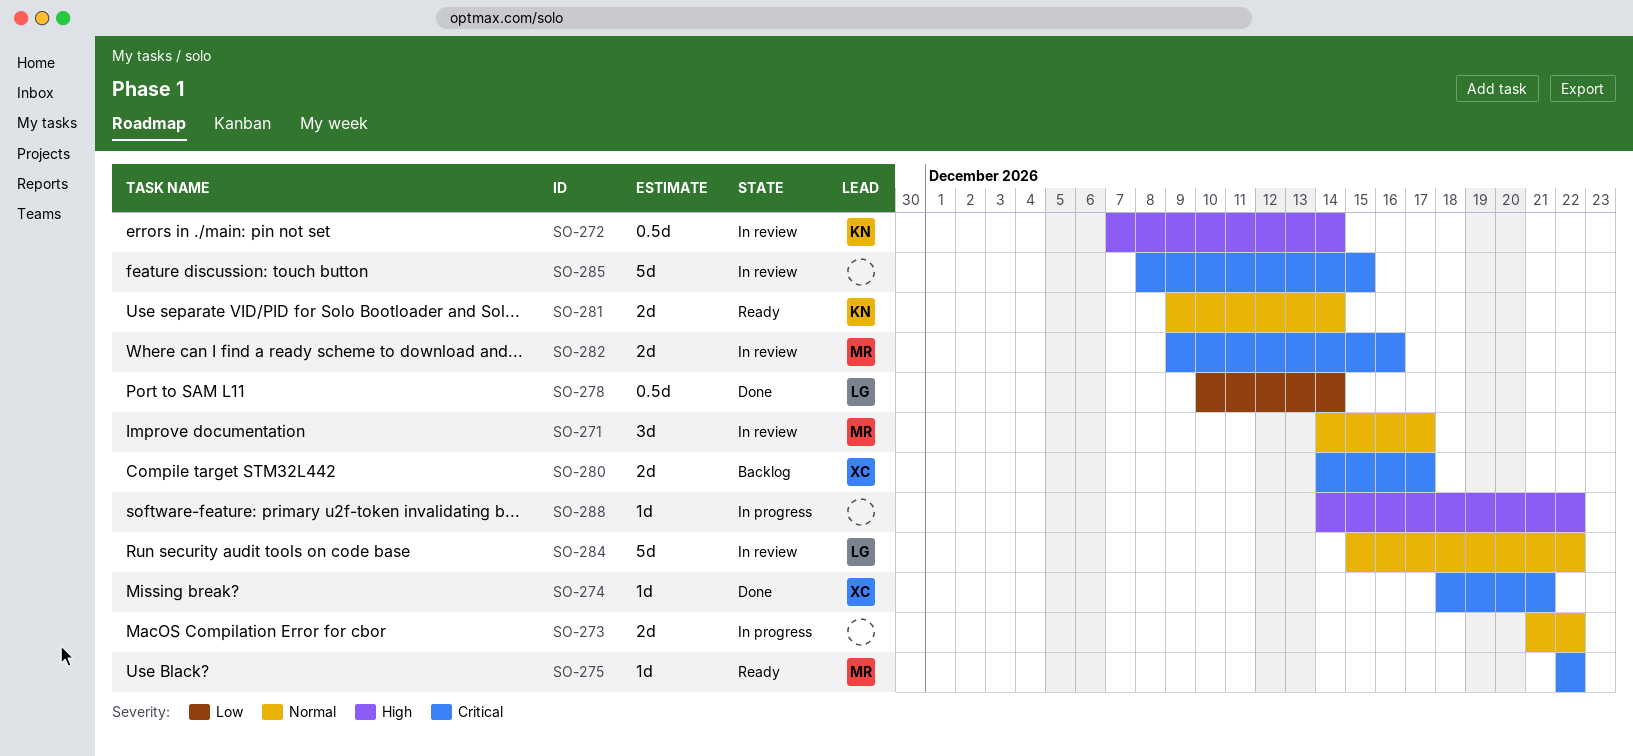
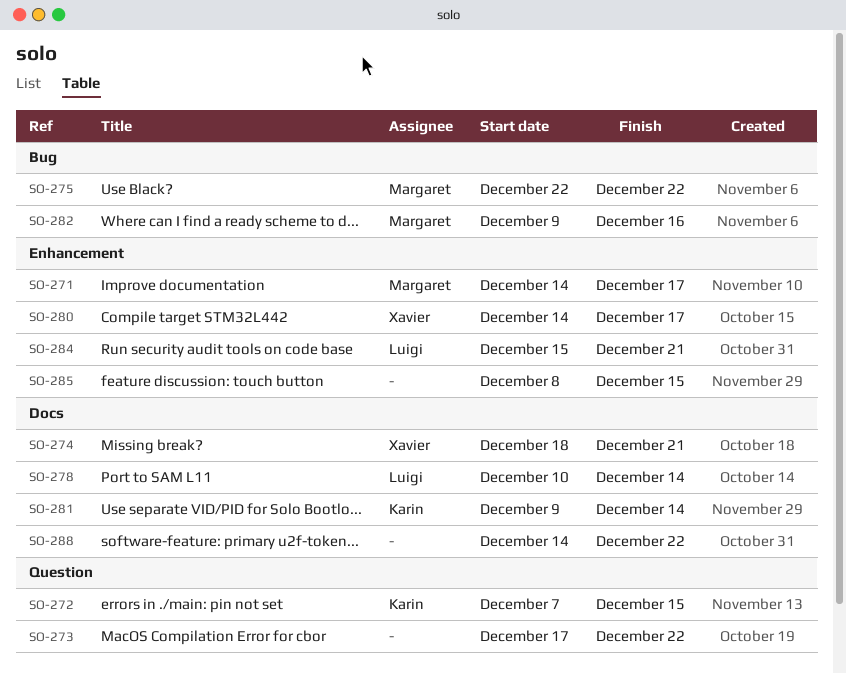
SO-272, due: Dec 14 -> Dec 15
SO-273, start: Dec 21 -> Dec 17
SO-284, due: Dec 22 -> Dec 21

